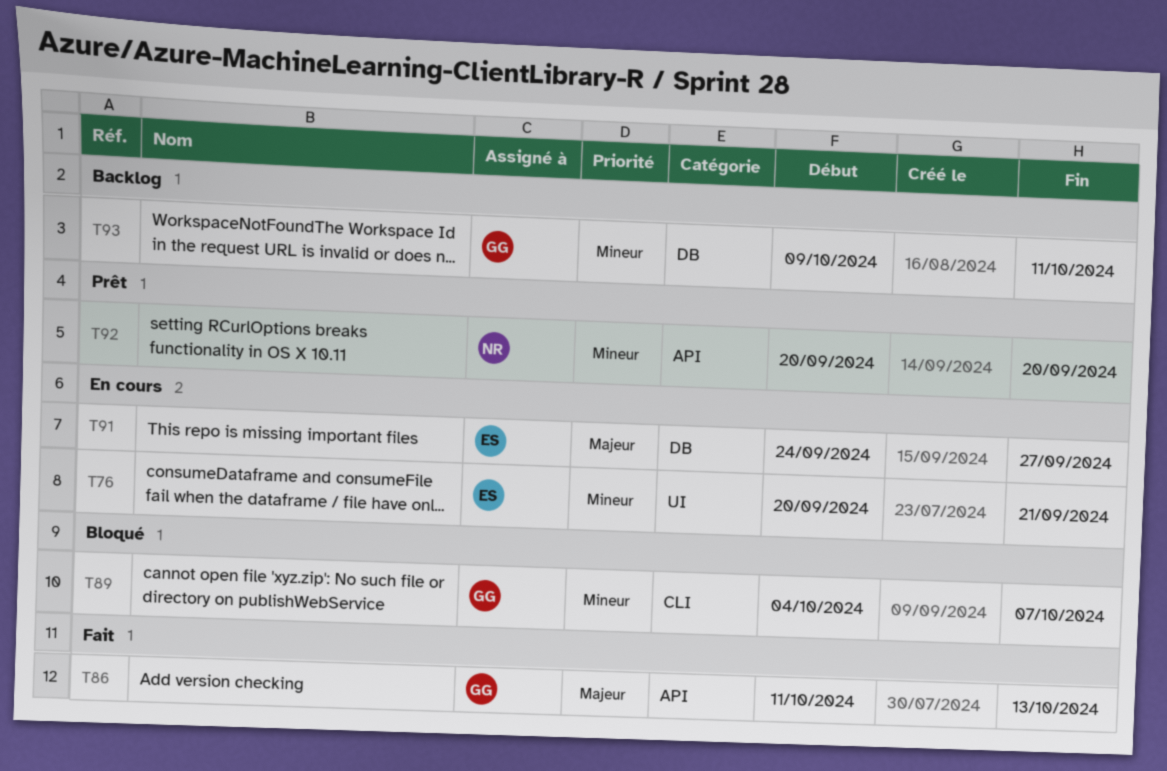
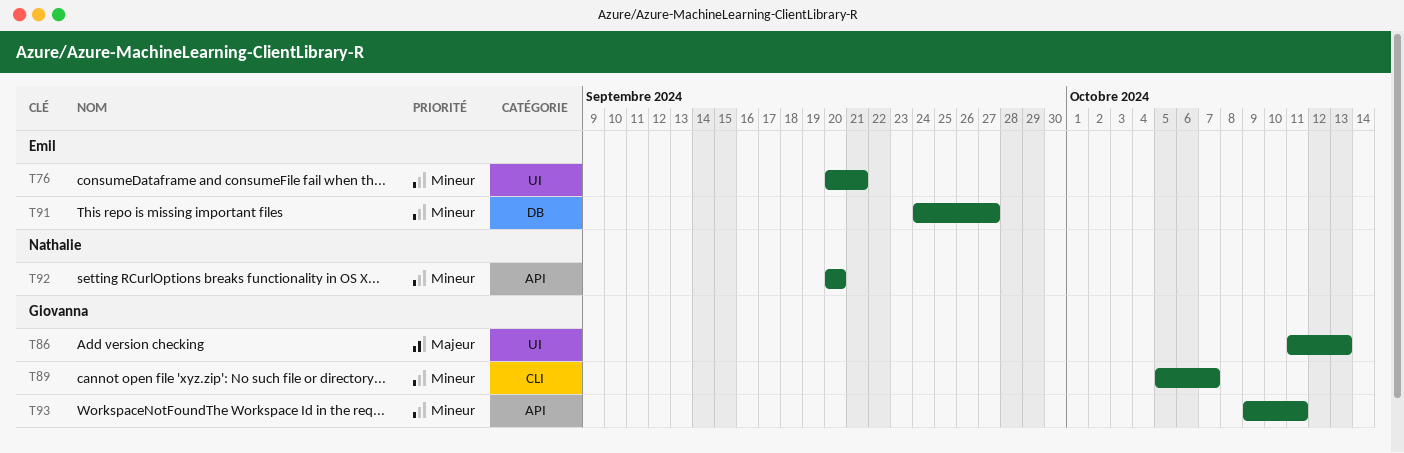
T86, label: API -> UI
T89, start: Oct 4 -> Oct 5
T91, priority: Majeur -> Mineur
T93, label: DB -> API

